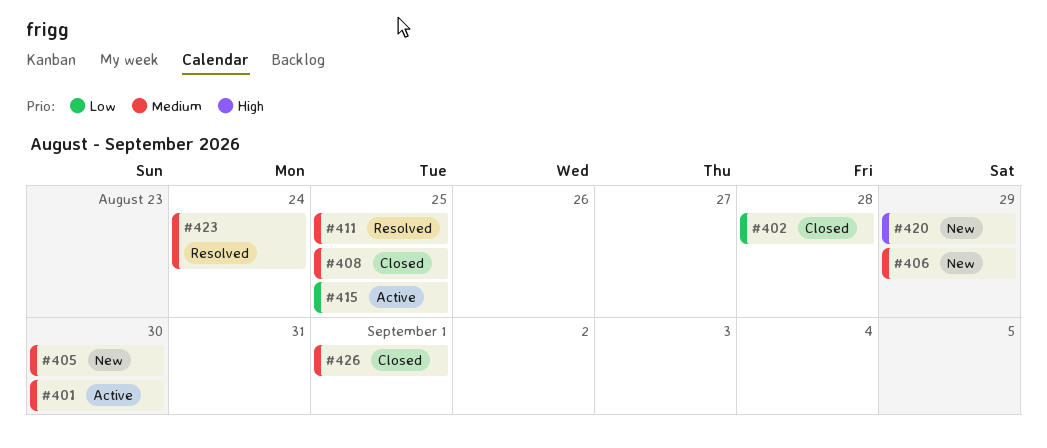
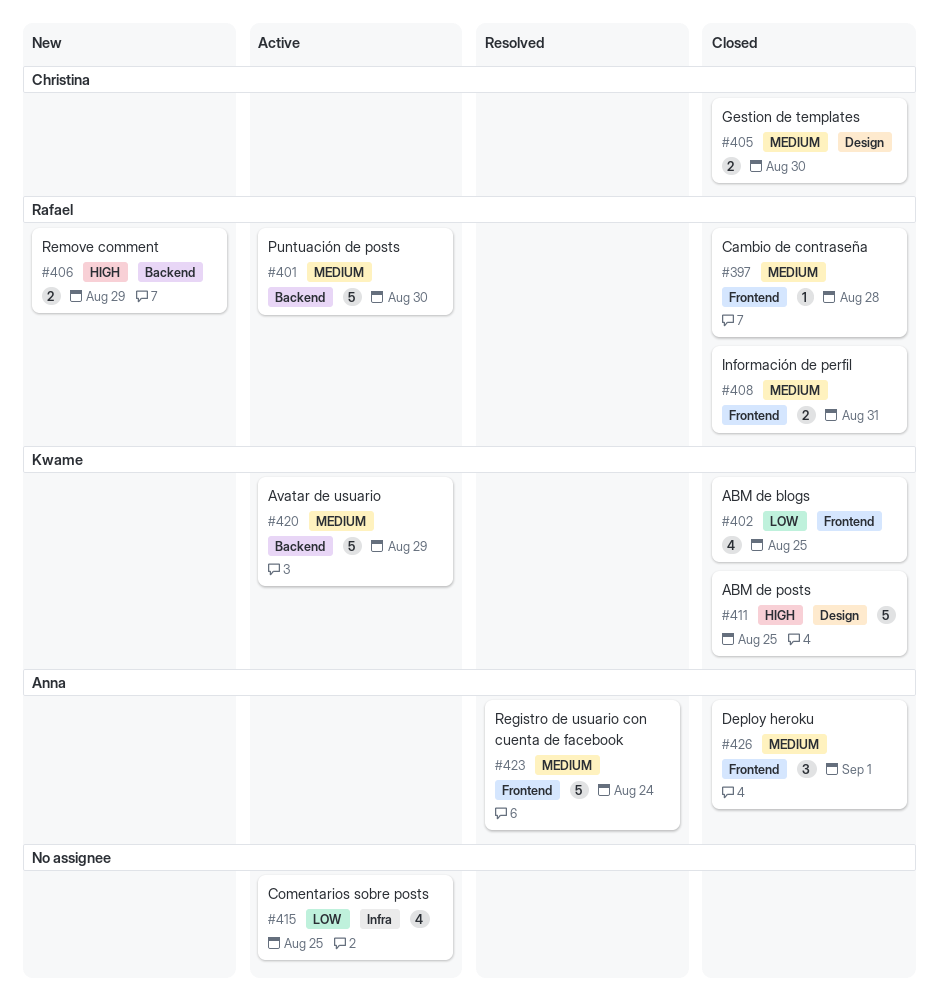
#397: none -> present
#402, due: Aug 28 -> Aug 25
#405, status: New -> Closed
#406, priority: Medium -> High
#408, due: Aug 25 -> Aug 31
#411, status: Resolved -> Closed
#411, priority: Medium -> High
#420, status: New -> Active
#420, priority: High -> Medium

